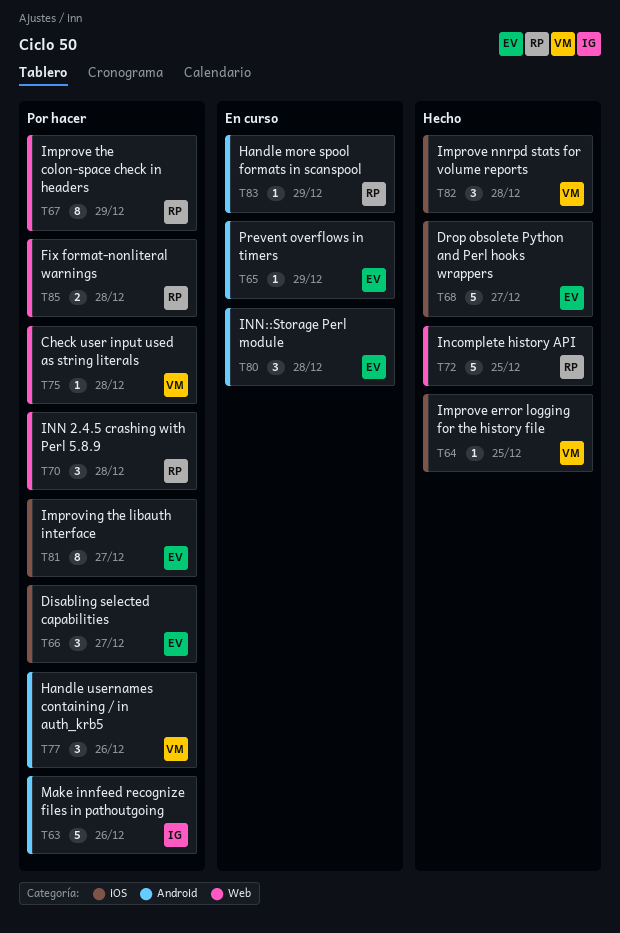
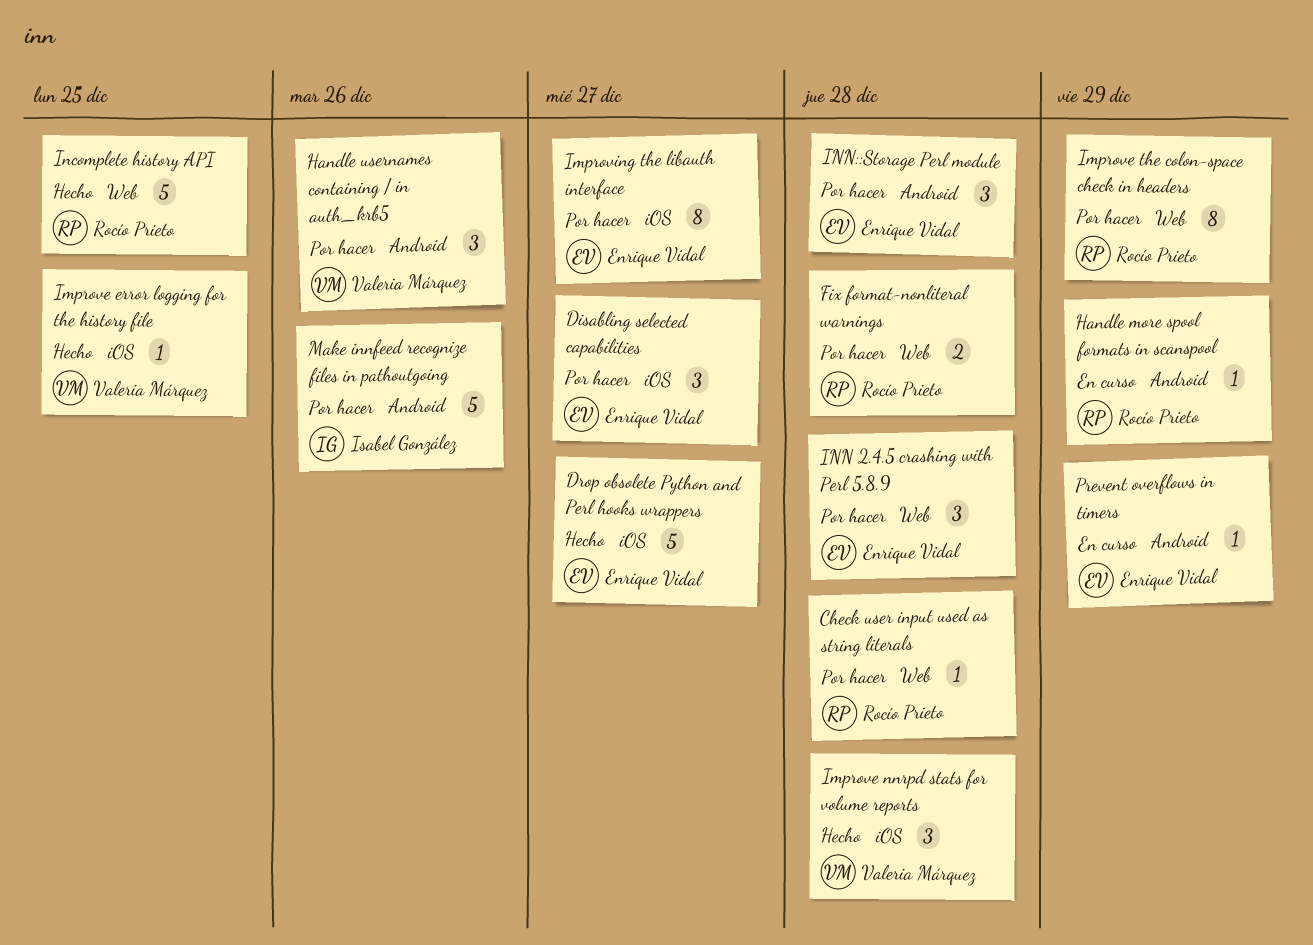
Check user input used as string literals, owner: Valeria Márquez -> Rocío Prieto
INN 2.4.5 crashing with Perl 5.8.9, owner: Rocío Prieto -> Enrique Vidal
INN::Storage Perl module, status: En curso -> Por hacer

